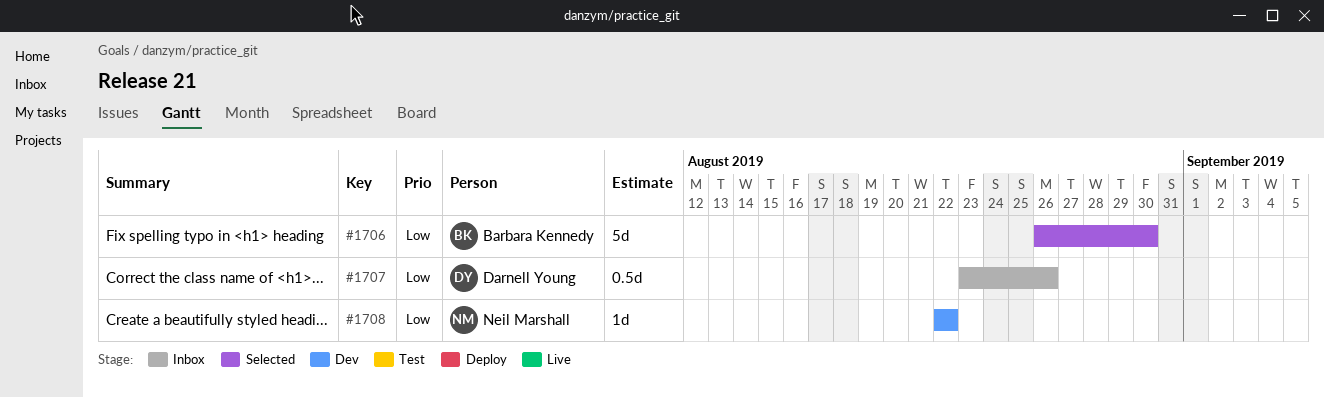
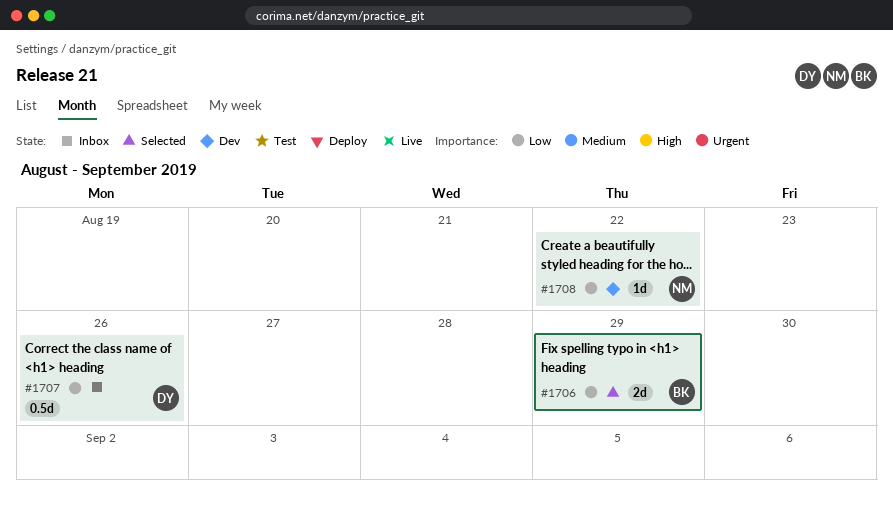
#1706, estimate: 5d -> 2d
#1706, due: Aug 30 -> Aug 29

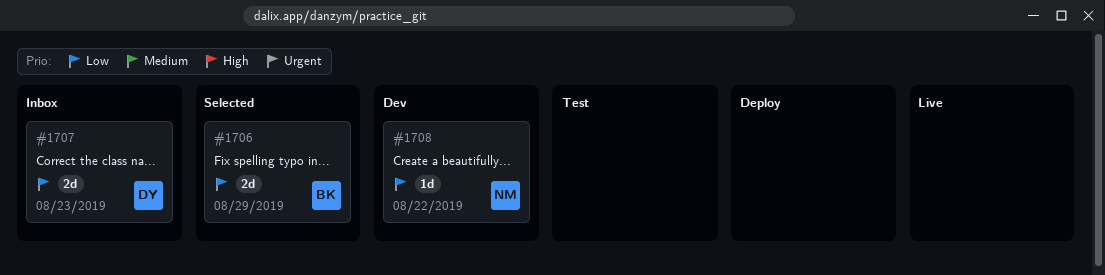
#1707, estimate: 0.5d -> 2d
#1707, due: Aug 26 -> Aug 23

